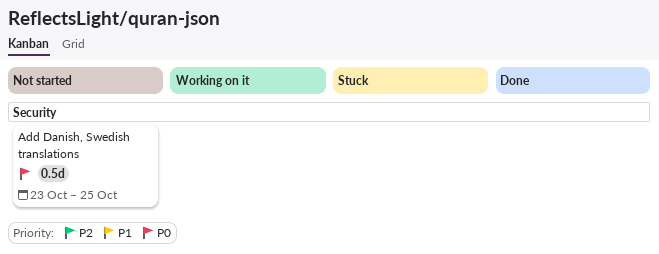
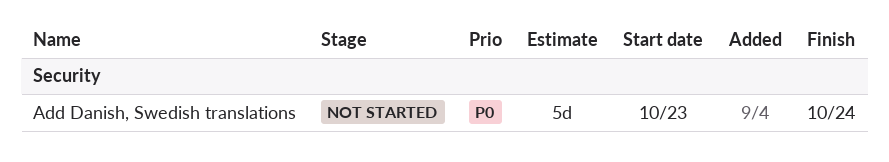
Add Danish, Swedish translations, estimate: 0.5d -> 5d
Add Danish, Swedish translations, due: Oct 25 -> Oct 24

